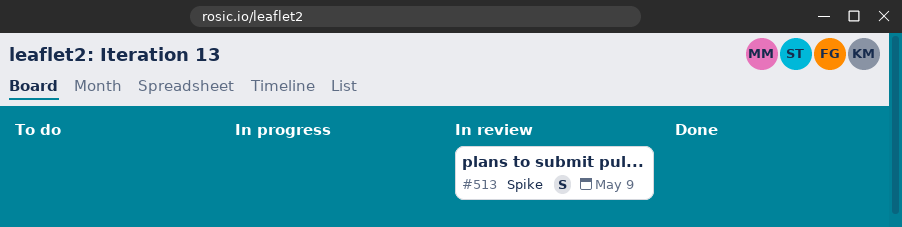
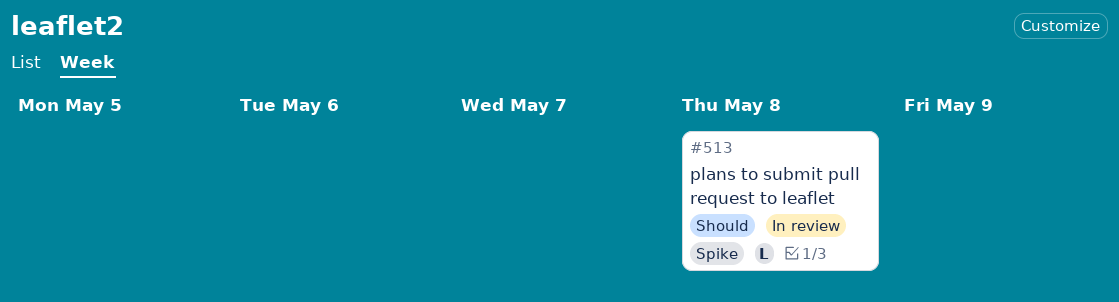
#513, estimate: S -> L
#513, due: May 9 -> May 8

